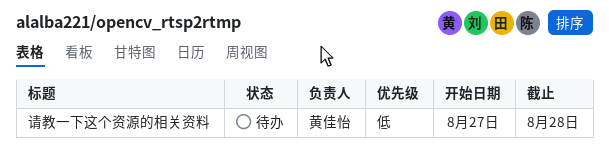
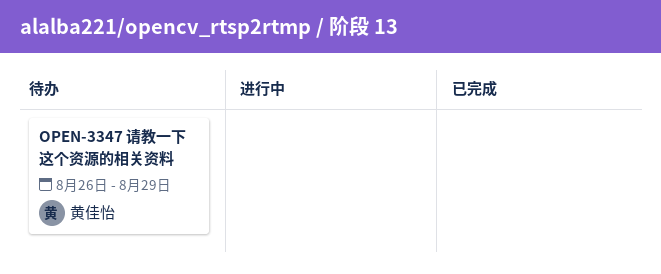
请教一下这个资源的相关资料, start: Aug 27 -> Aug 26
请教一下这个资源的相关资料, due: Aug 28 -> Aug 29

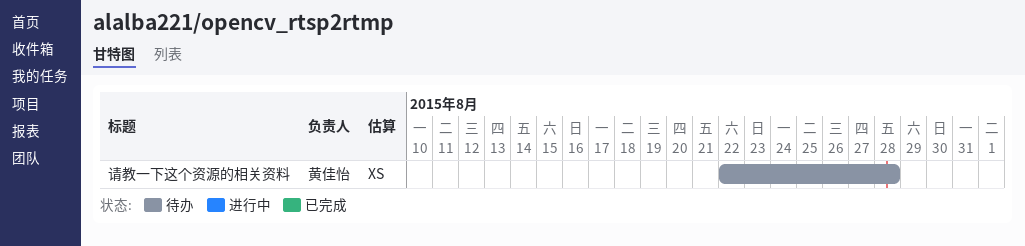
请教一下这个资源的相关资料, start: Aug 26 -> Aug 22
请教一下这个资源的相关资料, due: Aug 29 -> Aug 28

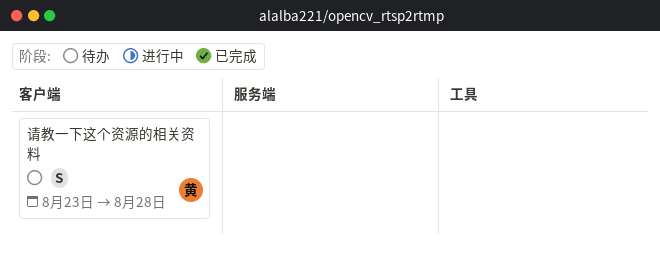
请教一下这个资源的相关资料, estimate: XS -> S
请教一下这个资源的相关资料, start: Aug 22 -> Aug 23

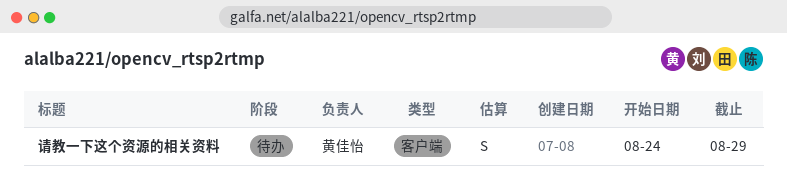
请教一下这个资源的相关资料, start: Aug 23 -> Aug 24
请教一下这个资源的相关资料, due: Aug 28 -> Aug 29

